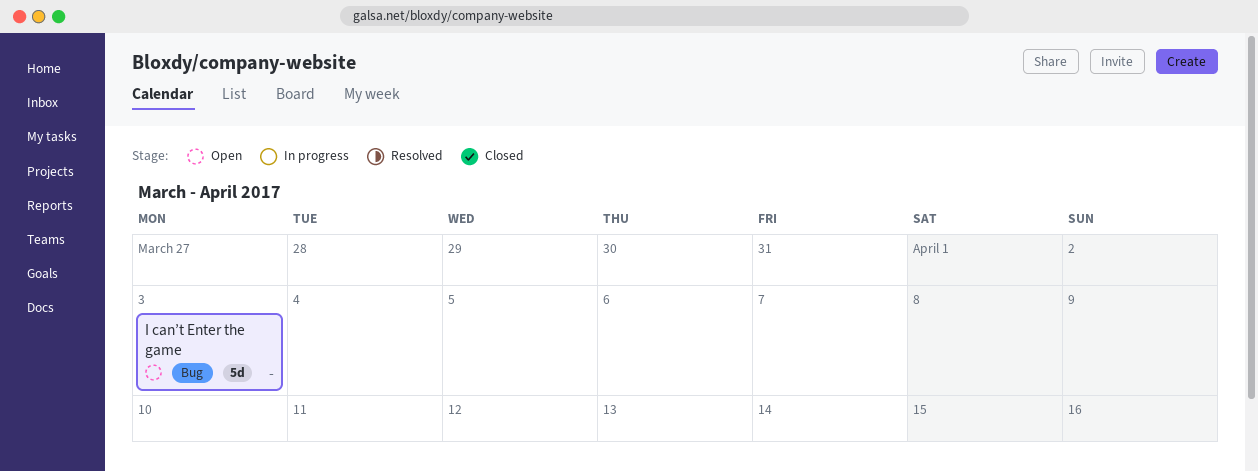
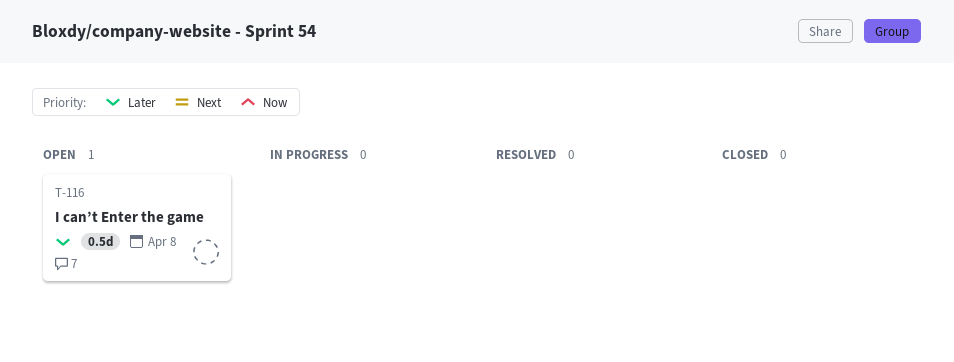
I can’t Enter the game, estimate: 5d -> 0.5d
I can’t Enter the game, due: Apr 3 -> Apr 8

